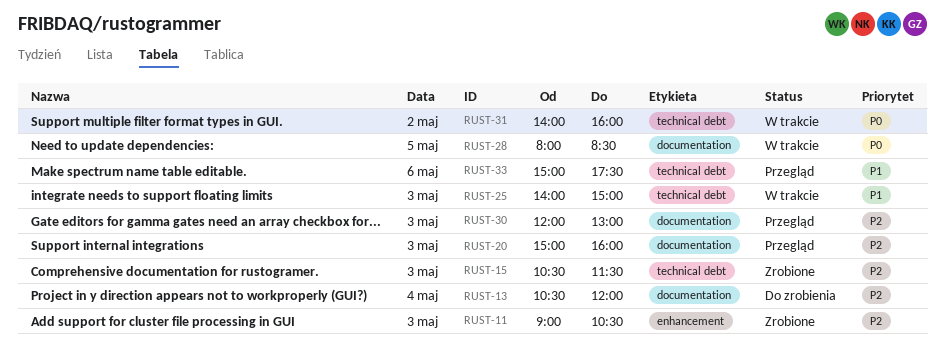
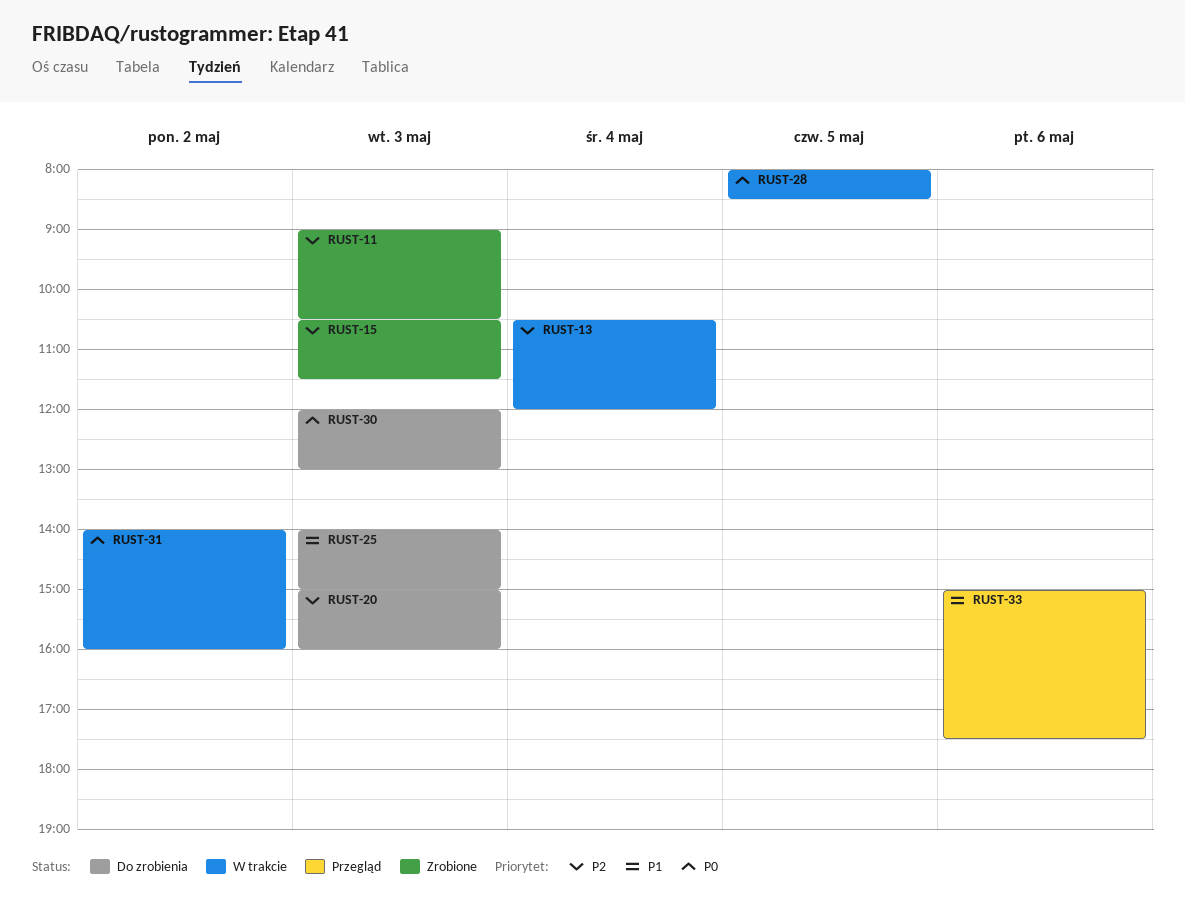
RUST-13, status: Do zrobienia -> W trakcie
RUST-20, status: Przegląd -> Do zrobienia
RUST-25, status: W trakcie -> Do zrobienia
RUST-30, status: Przegląd -> Do zrobienia
RUST-30, priority: P2 -> P0

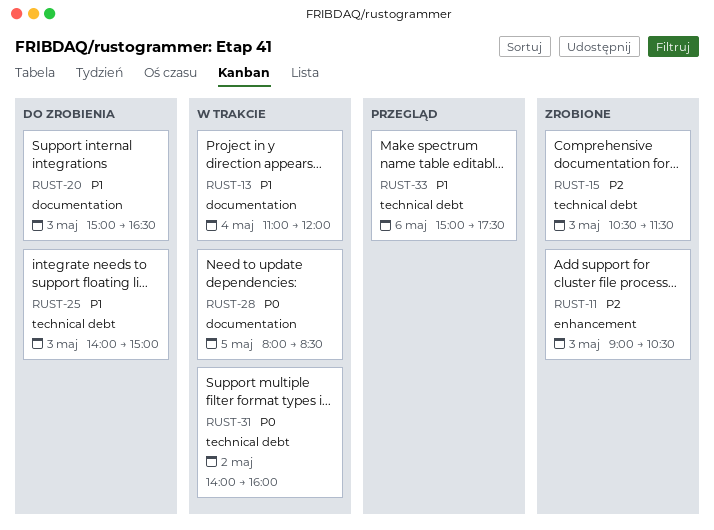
RUST-13, priority: P2 -> P1
RUST-13, begins: 10:30 -> 11:00
RUST-20, priority: P2 -> P1
RUST-20, ends: 16:00 -> 16:30
RUST-30: present -> none

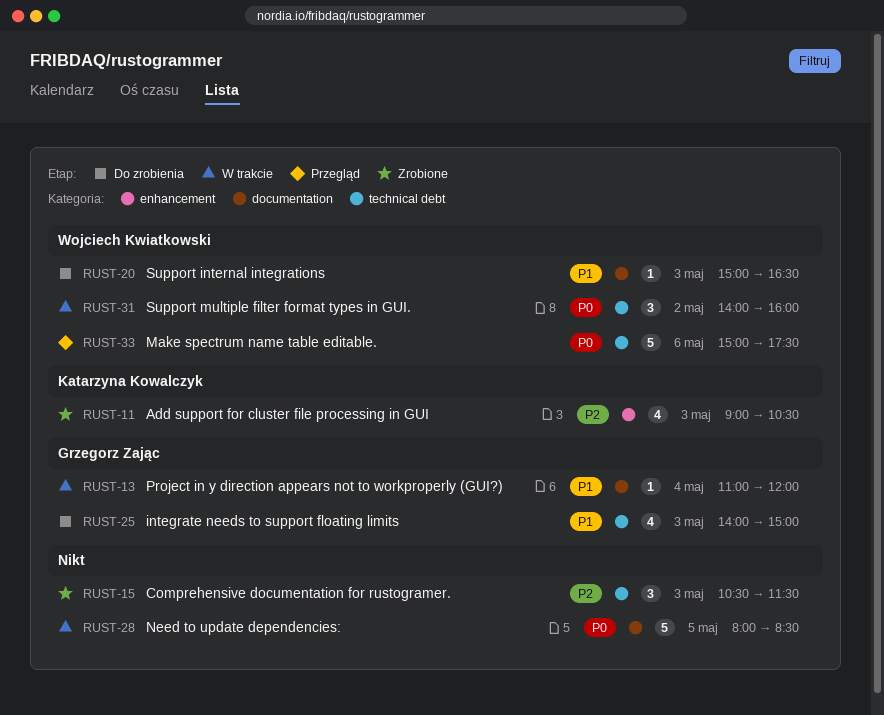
RUST-33, priority: P1 -> P0

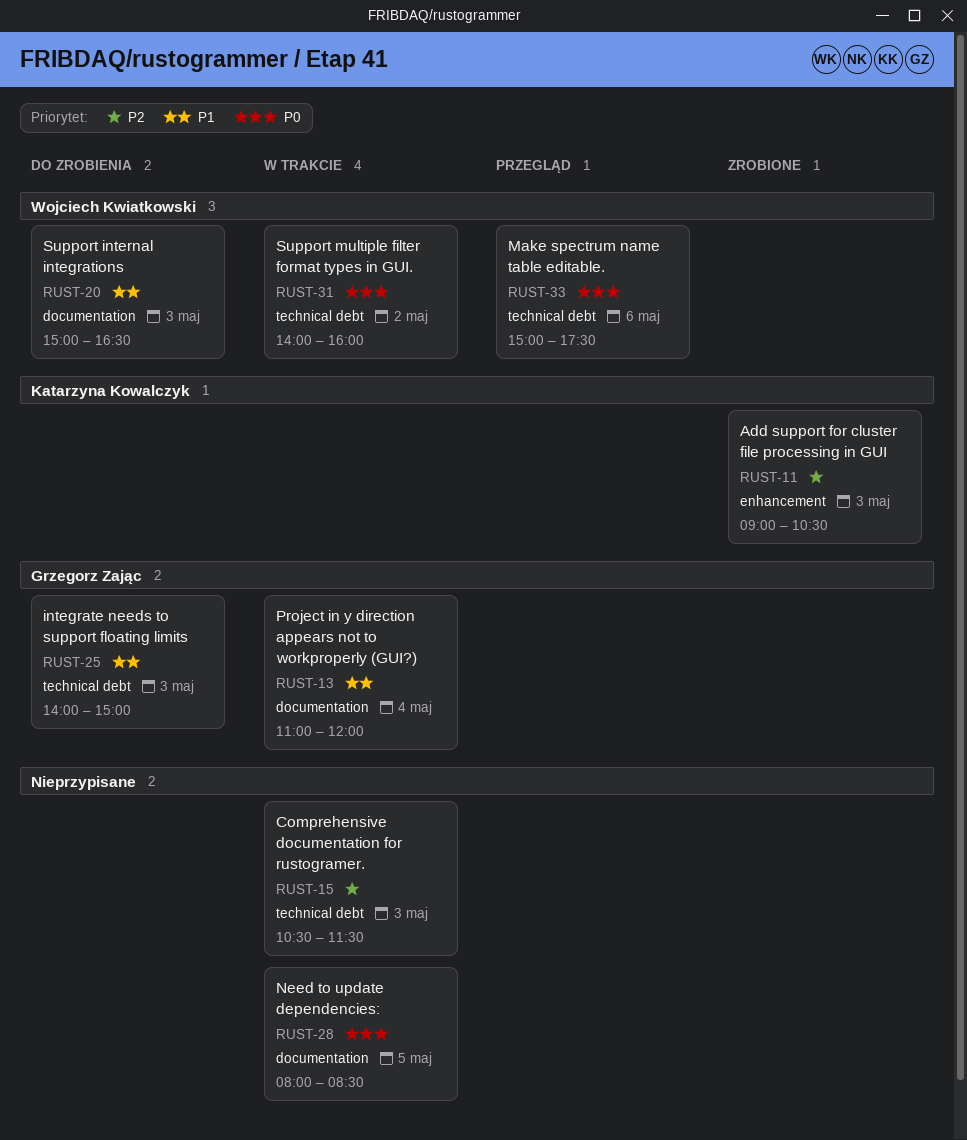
RUST-15, status: Zrobione -> W trakcie

